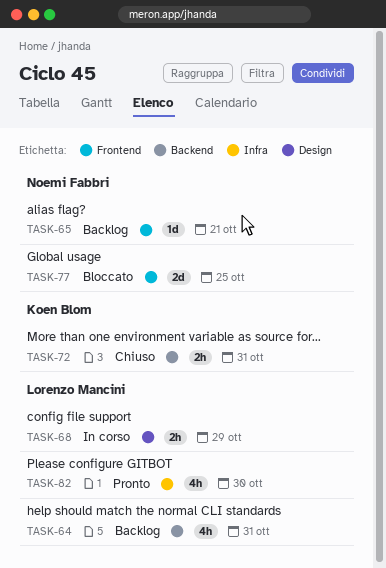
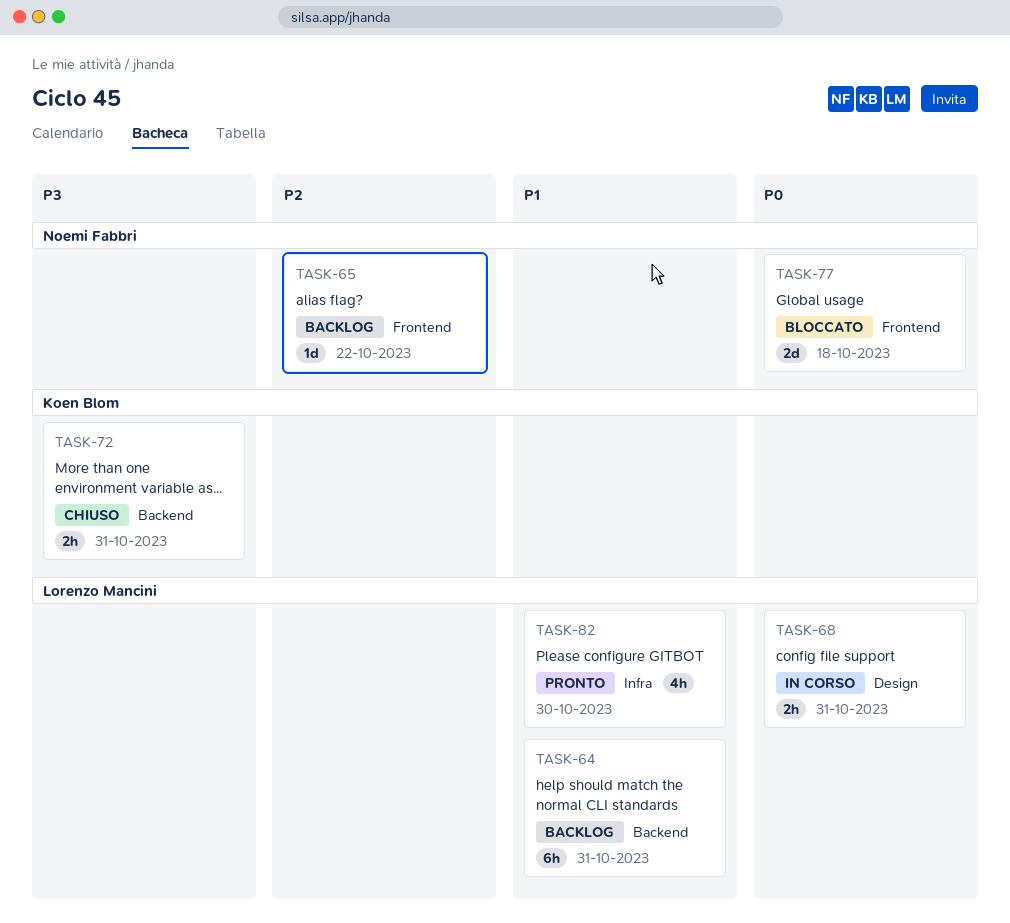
TASK-64, estimate: 4h -> 6h
TASK-65, due: Oct 21 -> Oct 22
TASK-68, due: Oct 29 -> Oct 31
TASK-77, due: Oct 25 -> Oct 18

